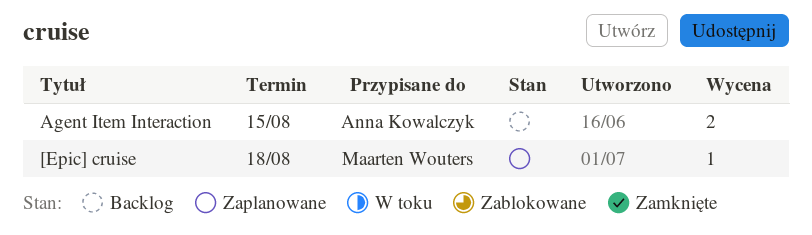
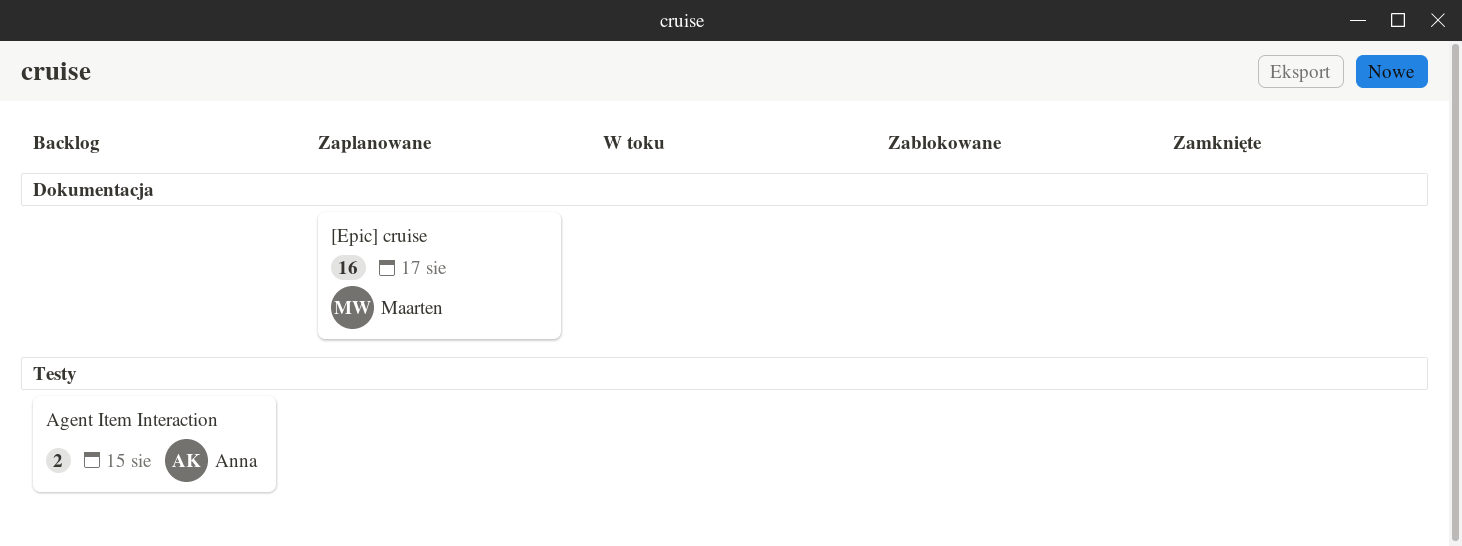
[Epic] cruise, estimate: 1 -> 16
[Epic] cruise, due: Aug 18 -> Aug 17

